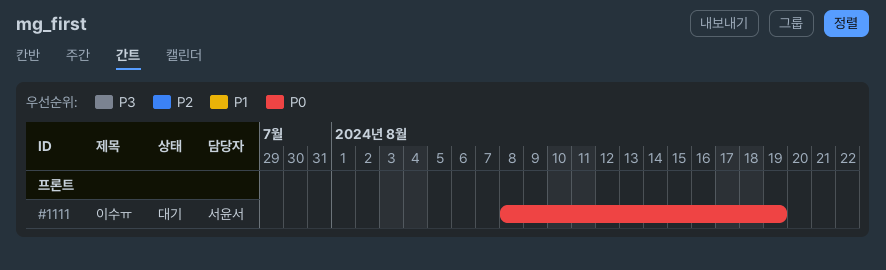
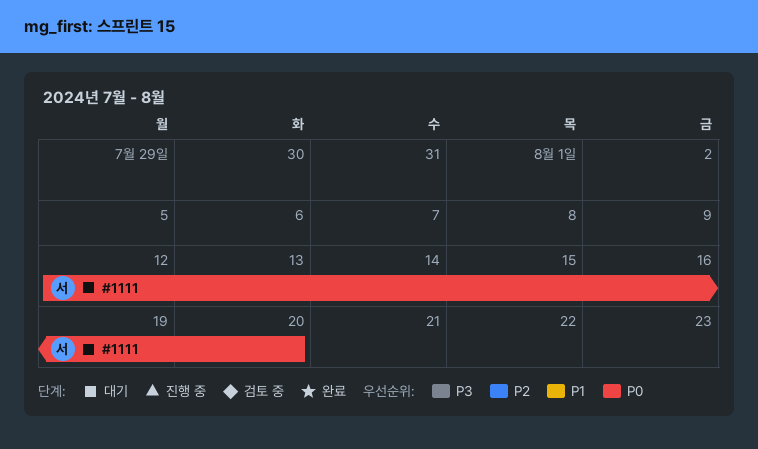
#1111, start: Aug 8 -> Aug 12
#1111, due: Aug 19 -> Aug 20

